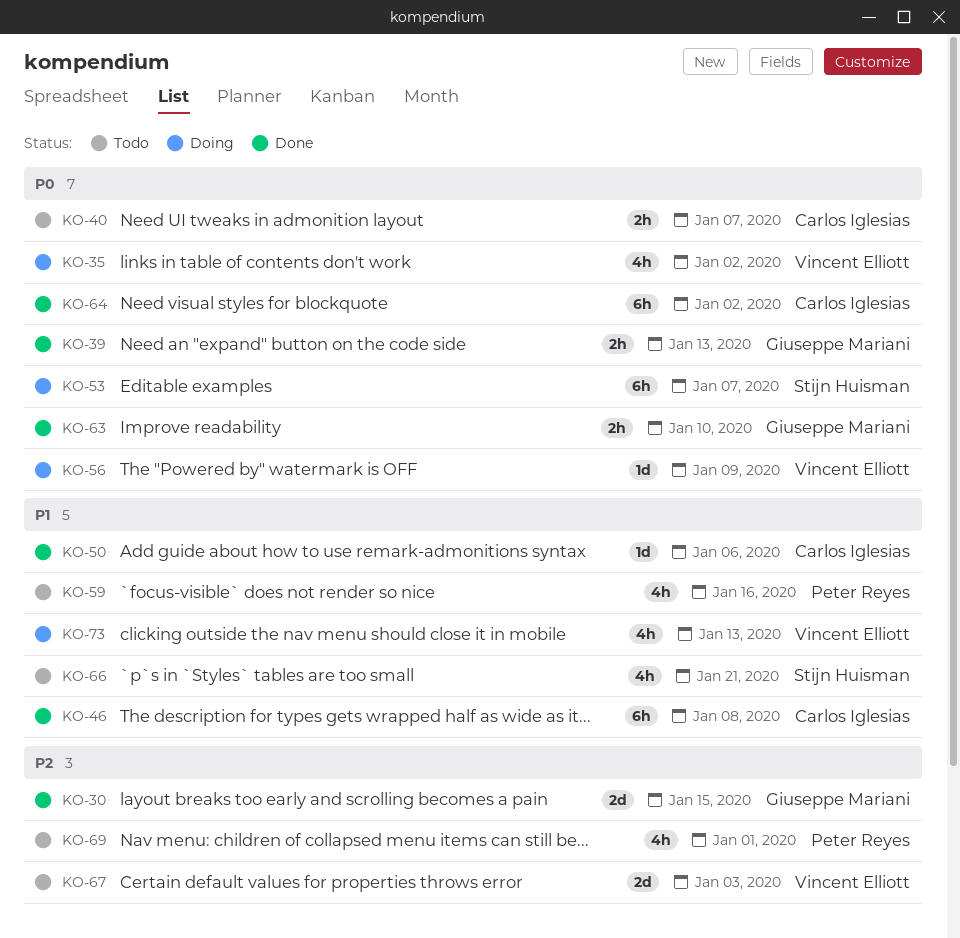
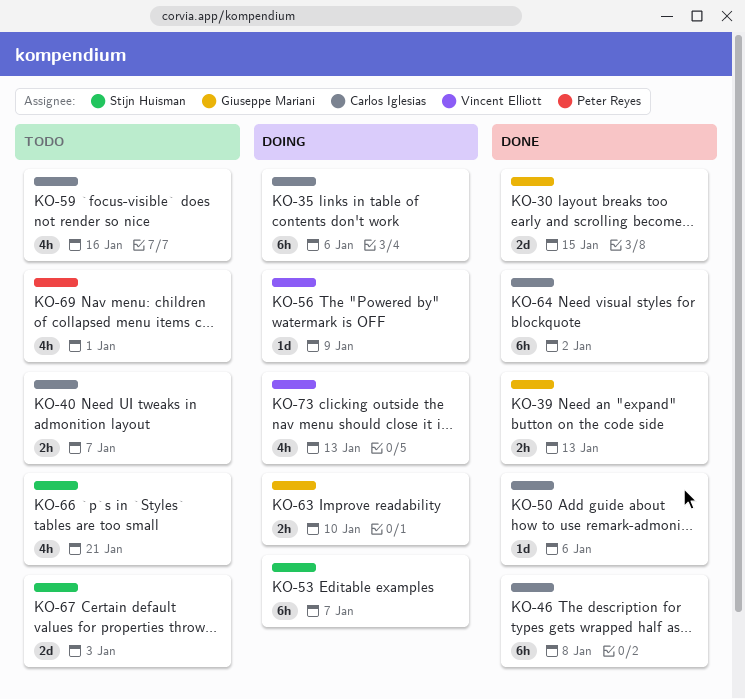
KO-35, owner: Vincent Elliott -> Carlos Iglesias
KO-35, estimate: 4h -> 6h
KO-35, due: Jan 2 -> Jan 6
KO-59, owner: Peter Reyes -> Carlos Iglesias
KO-63, status: Done -> Doing
KO-67, owner: Vincent Elliott -> Stijn Huisman

